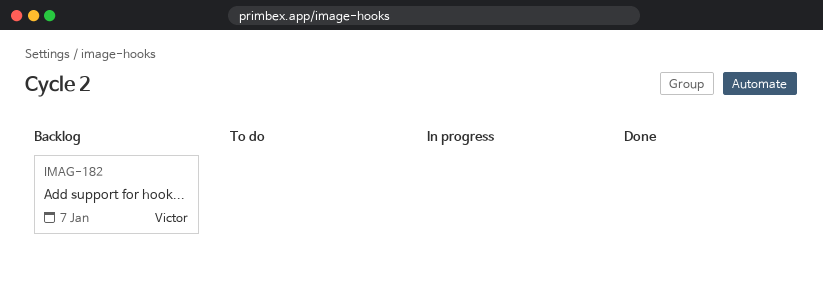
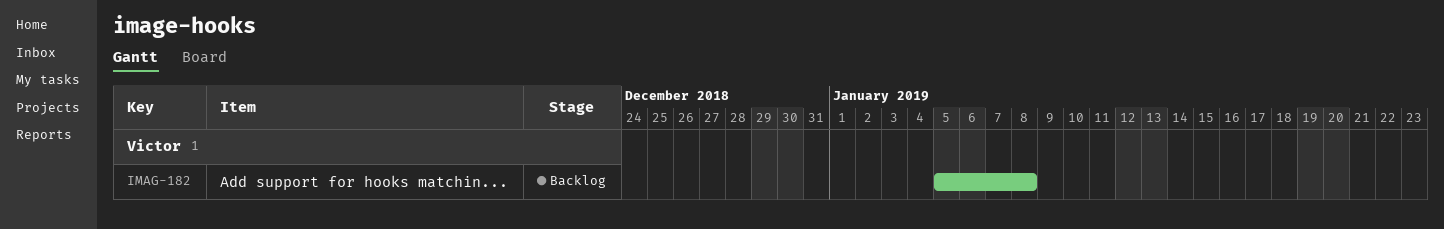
IMAG-182, due: Jan 7 -> Jan 8

